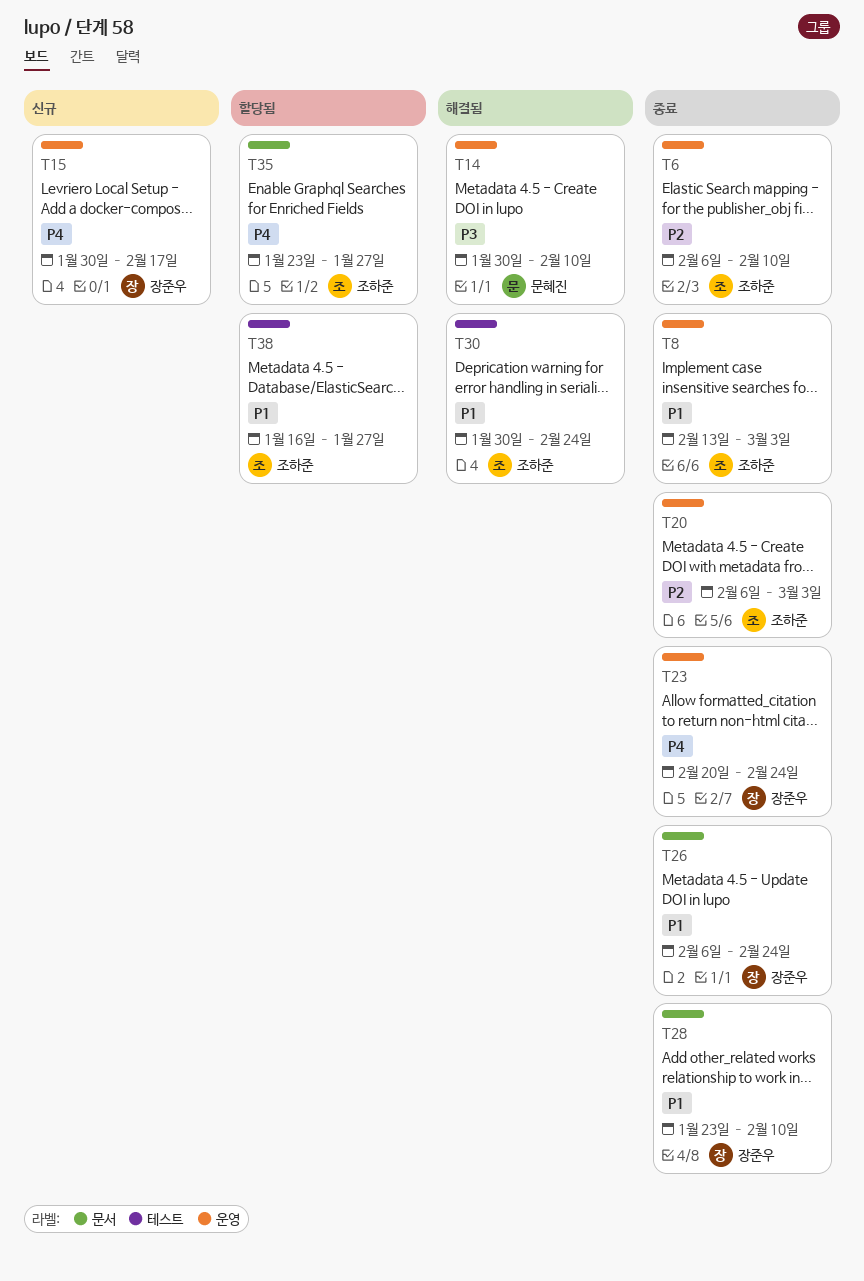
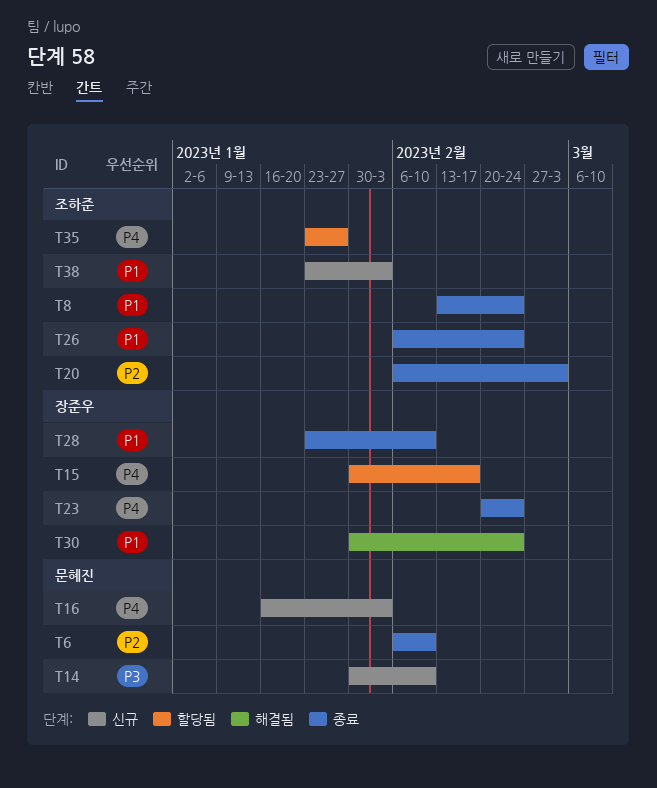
T6, owner: 조하준 -> 문혜진
T8, due: Mar 3 -> Feb 24
T14, status: 해결됨 -> 신규
T15, status: 신규 -> 할당됨
T16: none -> present
T26, owner: 장준우 -> 조하준
T30, owner: 조하준 -> 장준우
T38, status: 할당됨 -> 신규
T38, start: Jan 16 -> Jan 23
T38, due: Jan 27 -> Feb 3

